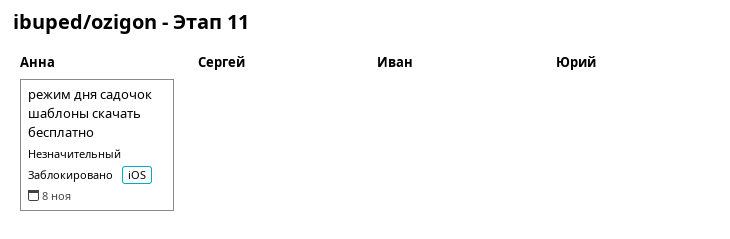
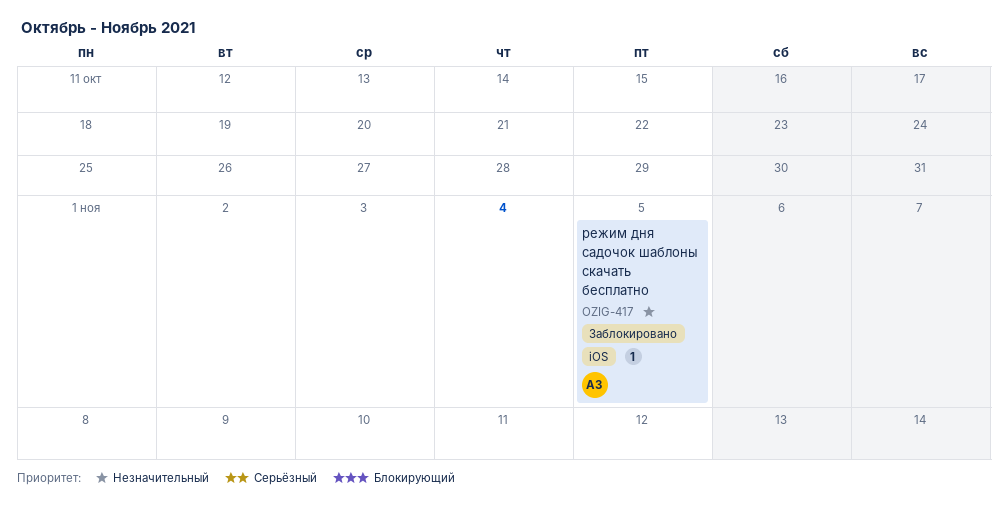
режим дня садочок шаблоны скачать бесплатно, due: Nov 8 -> Nov 5

